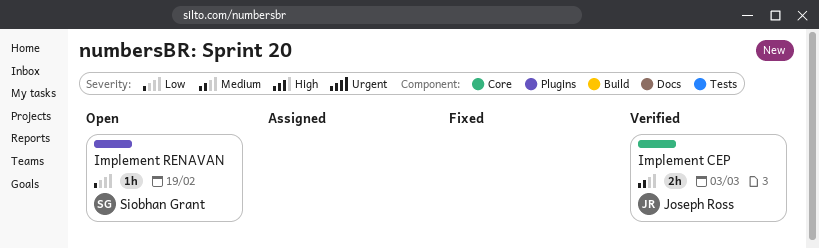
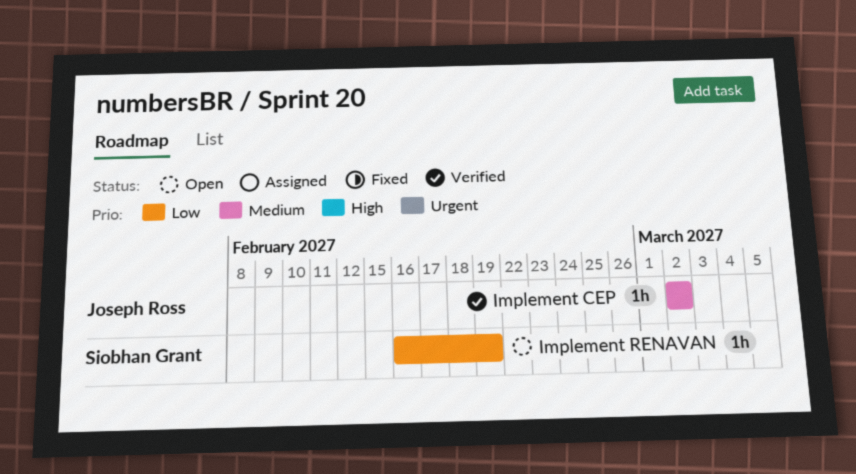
Implement CEP, estimate: 2h -> 1h
Implement CEP, due: Mar 3 -> Mar 2

